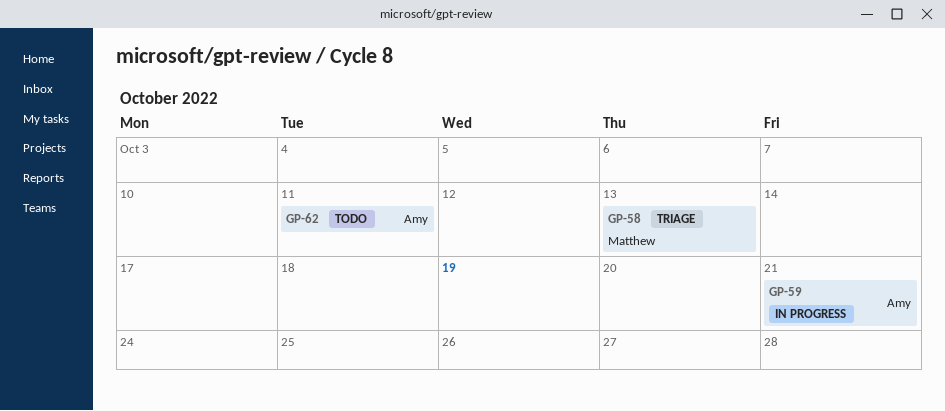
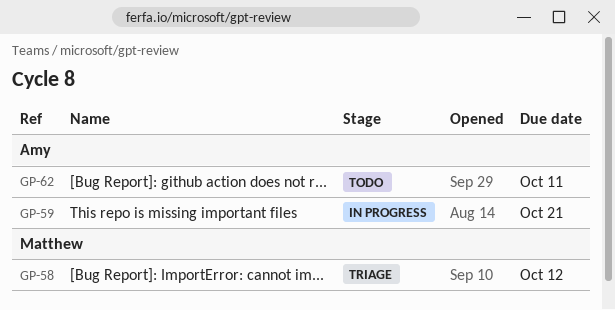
GP-58, due: Oct 13 -> Oct 12

